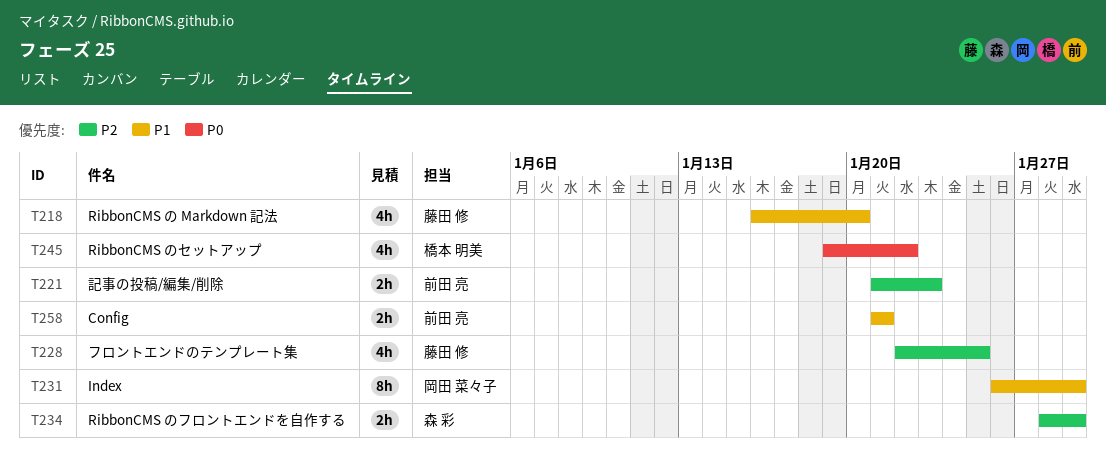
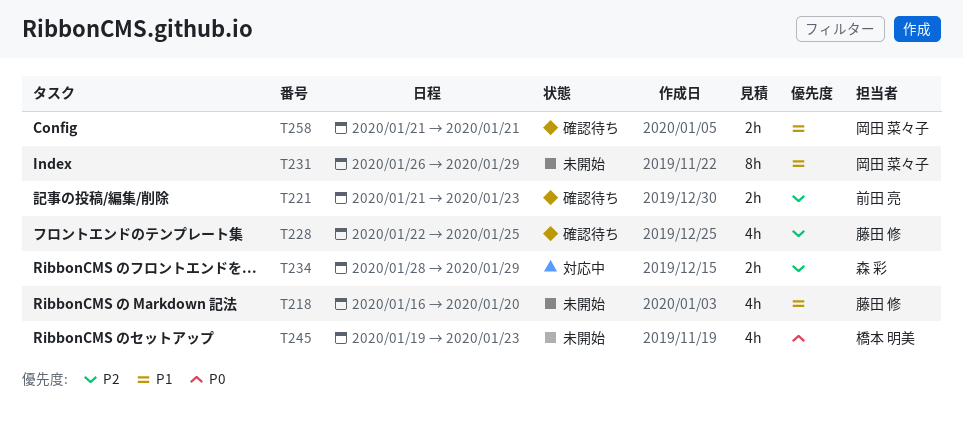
T245, due: Jan 22 -> Jan 23
T258, owner: 前田 亮 -> 岡田 菜々子

